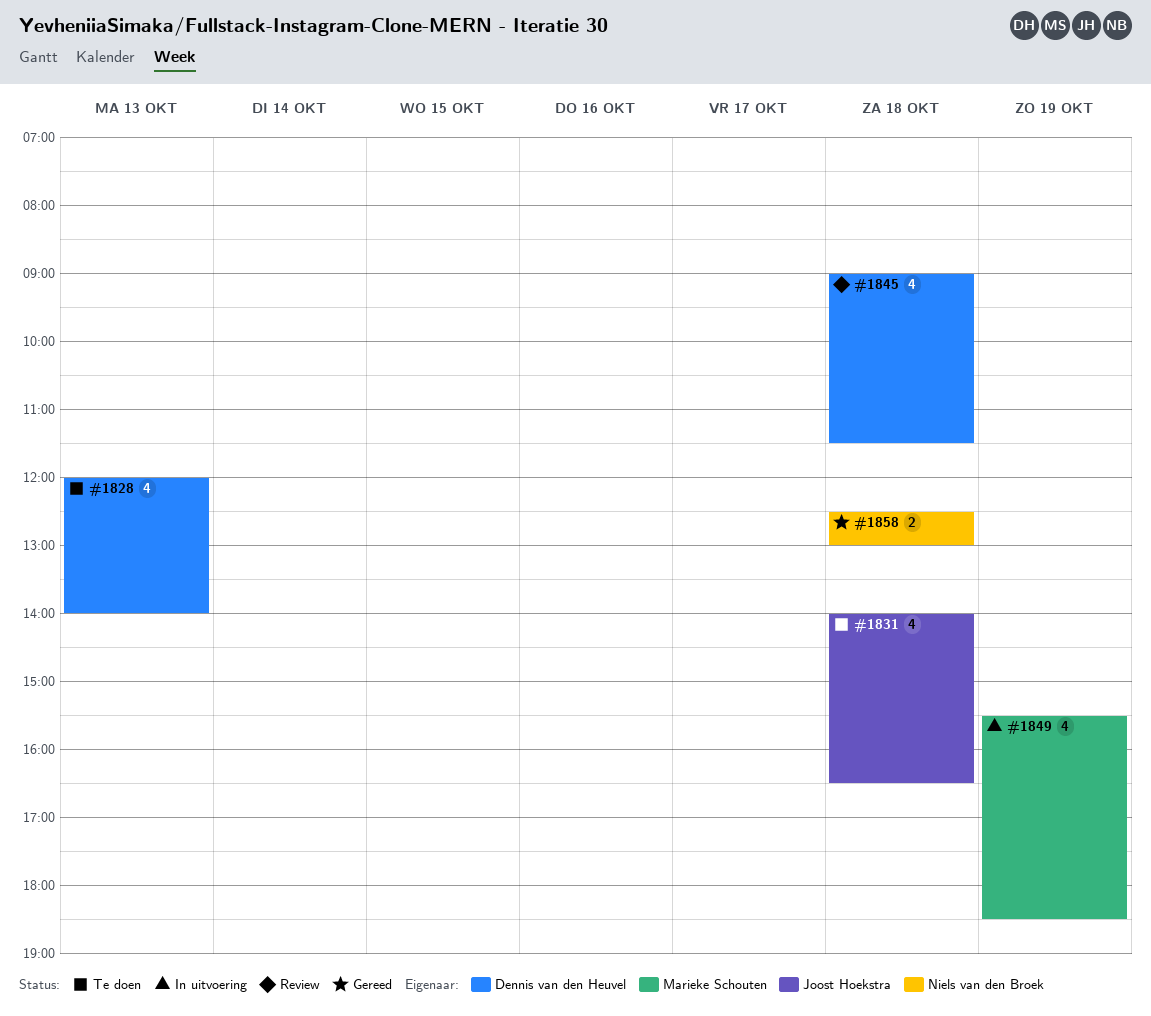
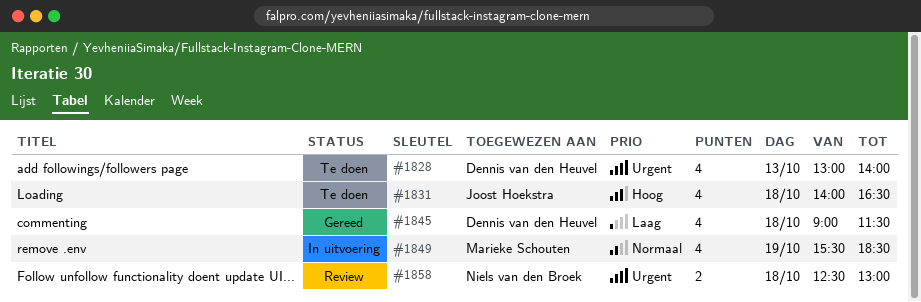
#1828, begins: 12:00 -> 13:00
#1845, status: Review -> Gereed
#1858, status: Gereed -> Review

